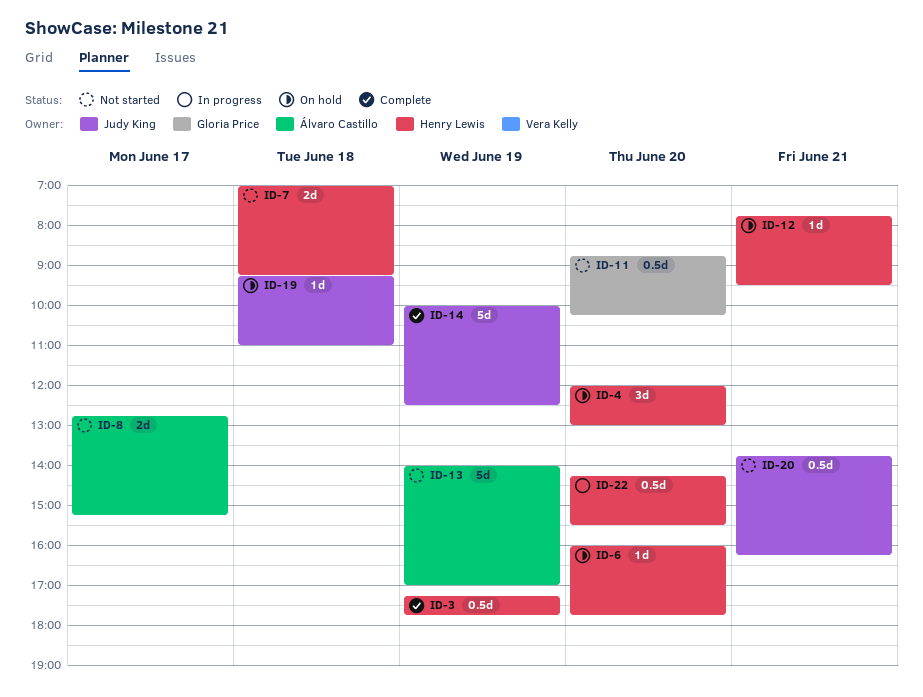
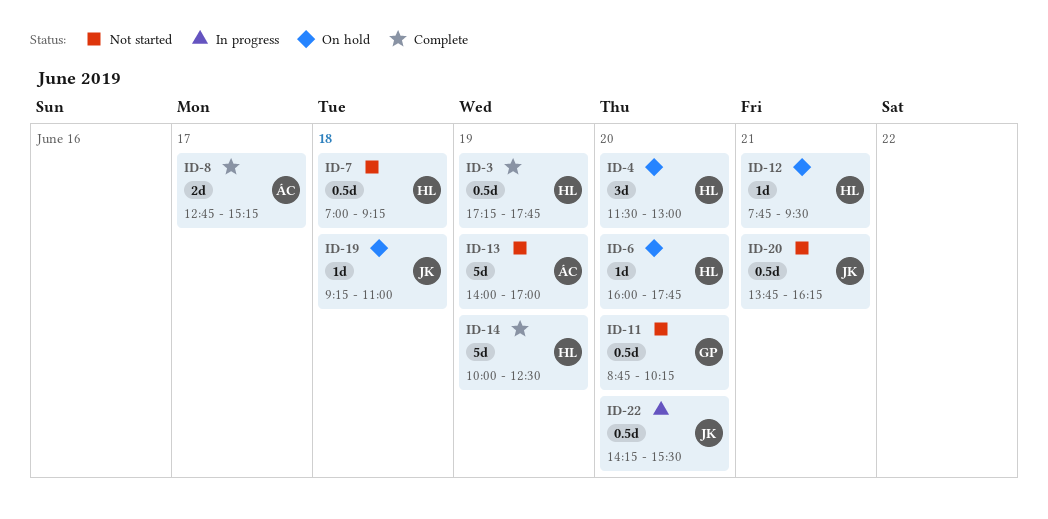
ID-4, begins: 12:00 -> 11:30
ID-7, estimate: 2d -> 0.5d
ID-8, status: Not started -> Complete
ID-14, owner: Judy King -> Henry Lewis
ID-22, owner: Henry Lewis -> Judy King

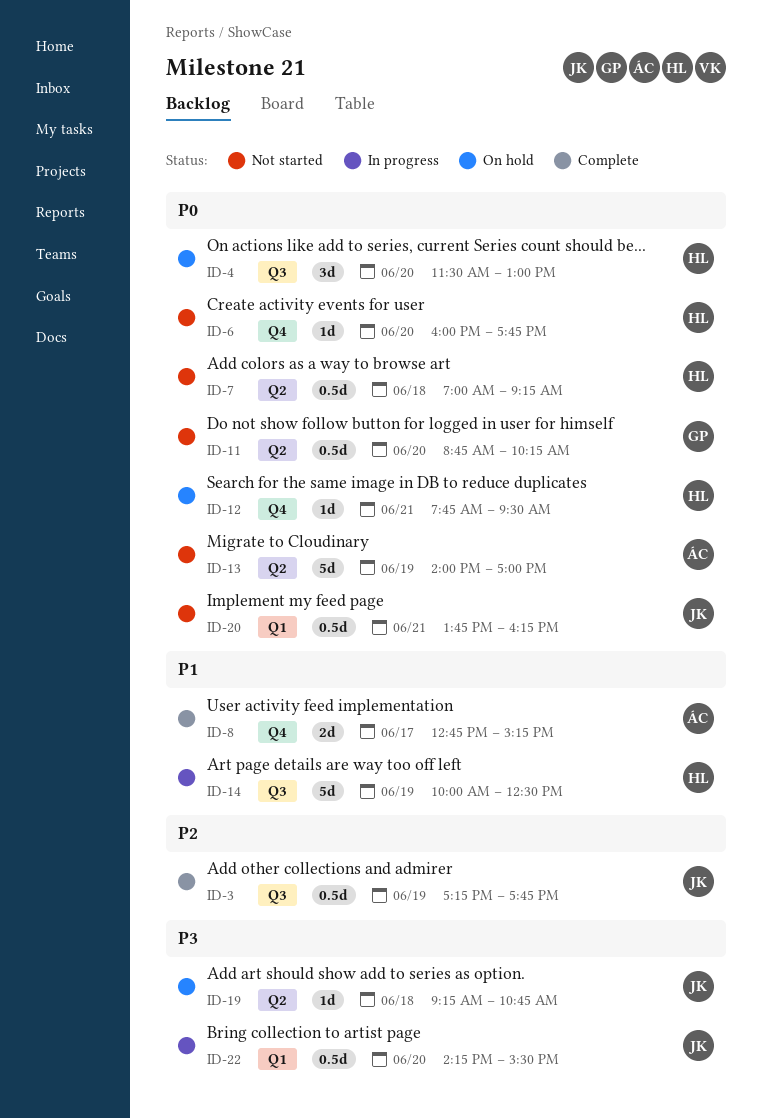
ID-3, owner: HL -> JK
ID-6, status: On hold -> Not started
ID-14, status: Complete -> In progress
ID-19, ends: 11:00 -> 10:45

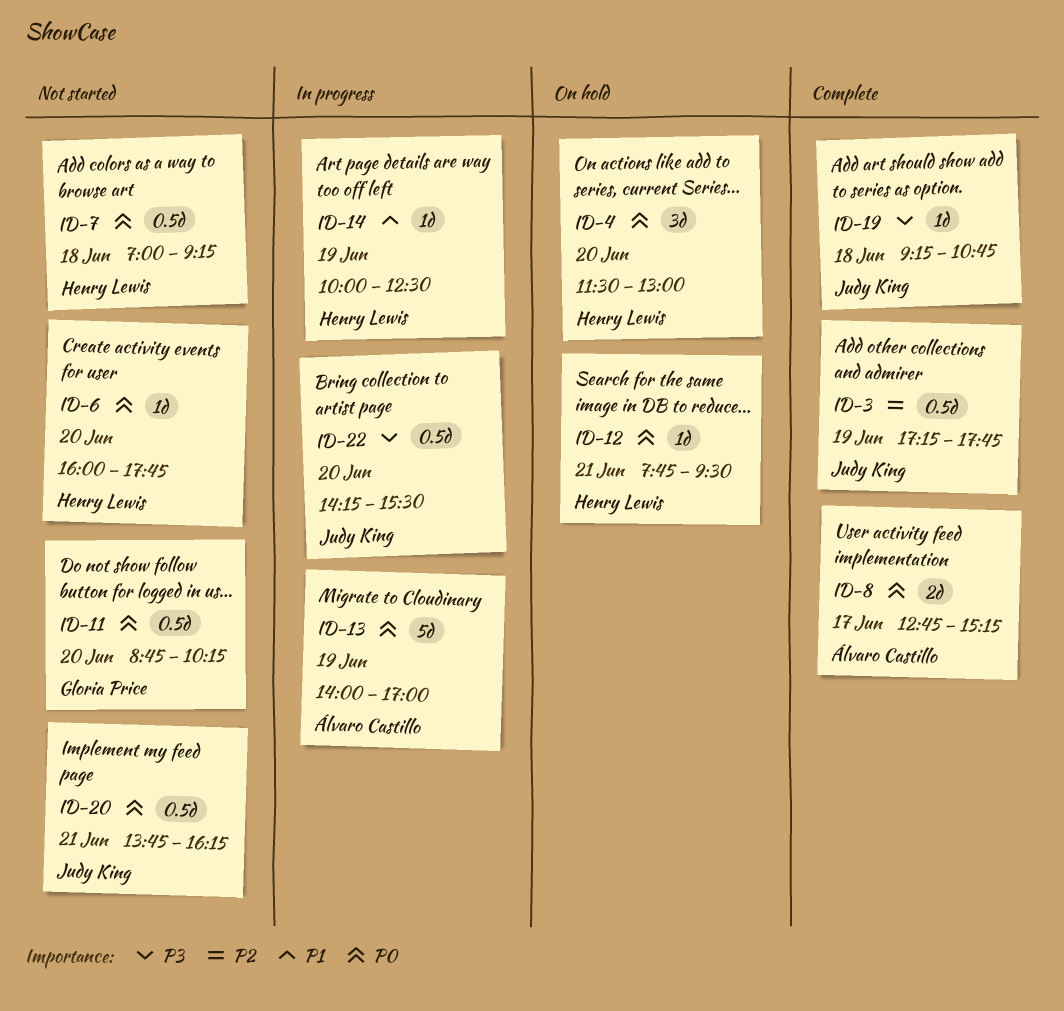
ID-8, priority: P1 -> P0
ID-13, status: Not started -> In progress
ID-14, estimate: 5d -> 1d
ID-19, status: On hold -> Complete

